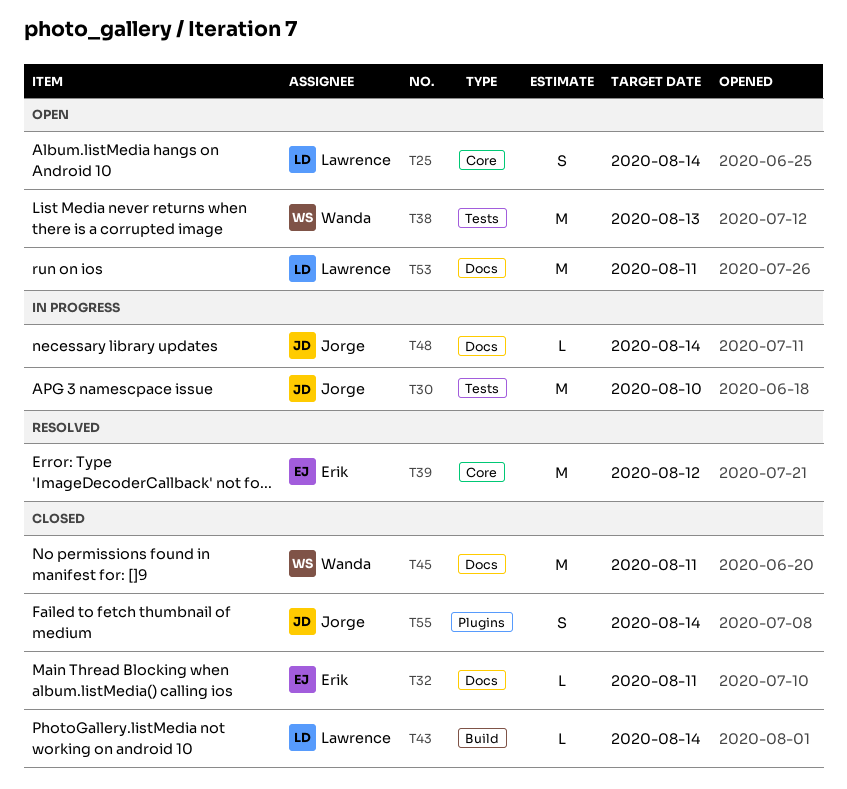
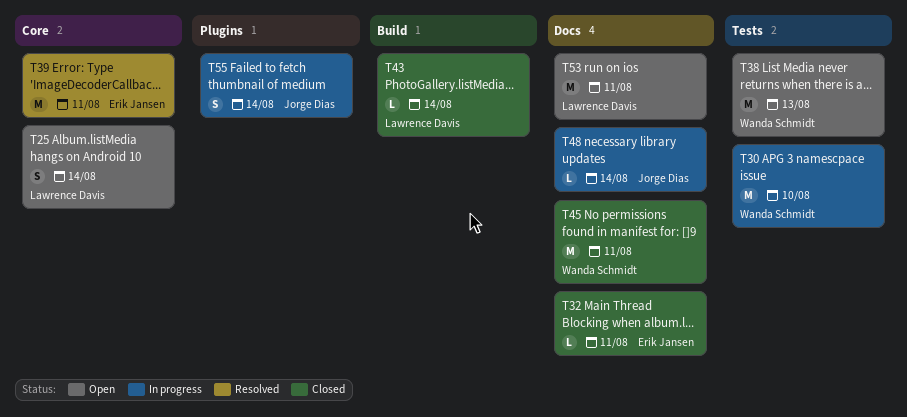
T30, owner: Jorge Dias -> Wanda Schmidt
T39, due: Aug 12 -> Aug 11
T55, status: Closed -> In progress

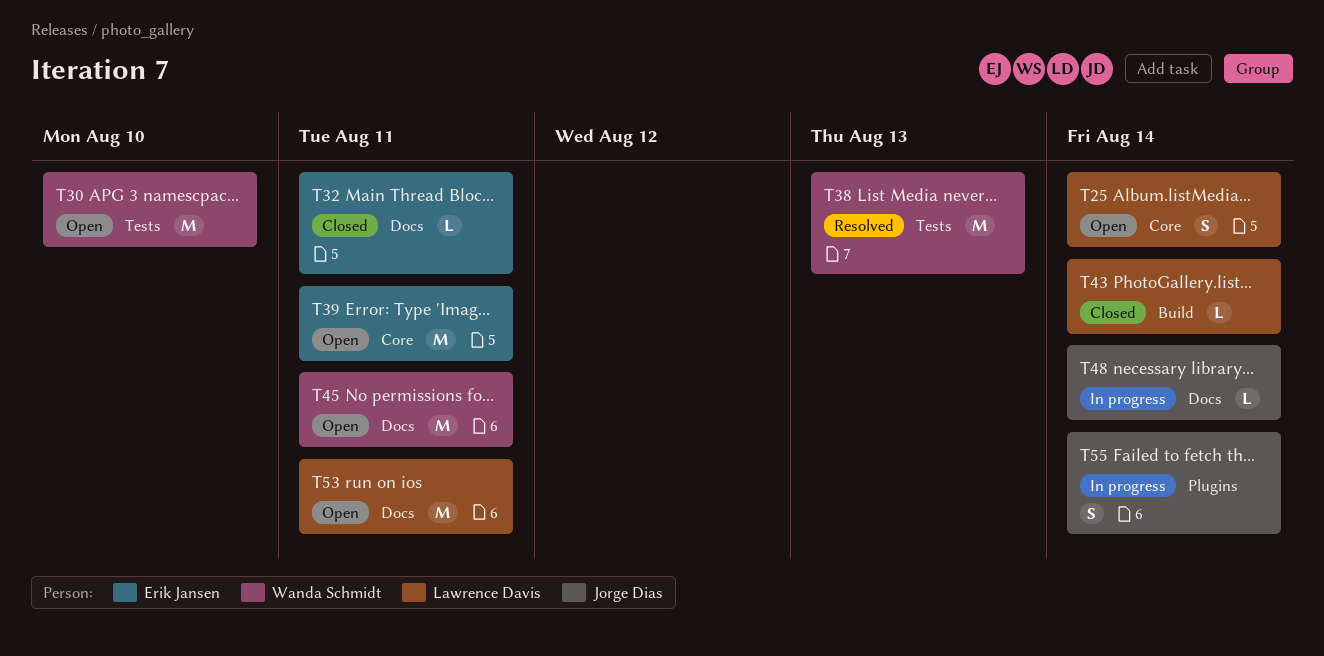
T30, status: In progress -> Open
T38, status: Open -> Resolved
T39, status: Resolved -> Open
T45, status: Closed -> Open

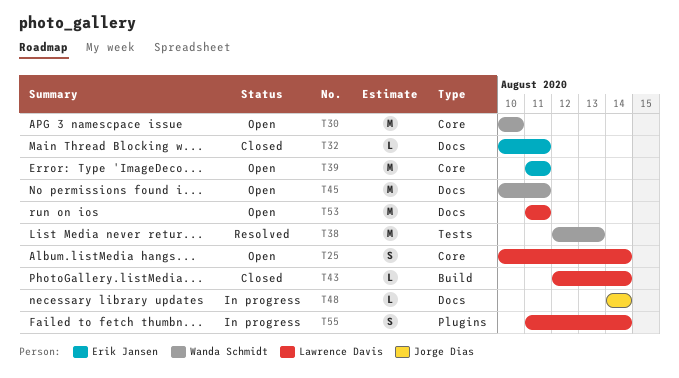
T30, label: Tests -> Core
T55, owner: Jorge Dias -> Lawrence Davis

